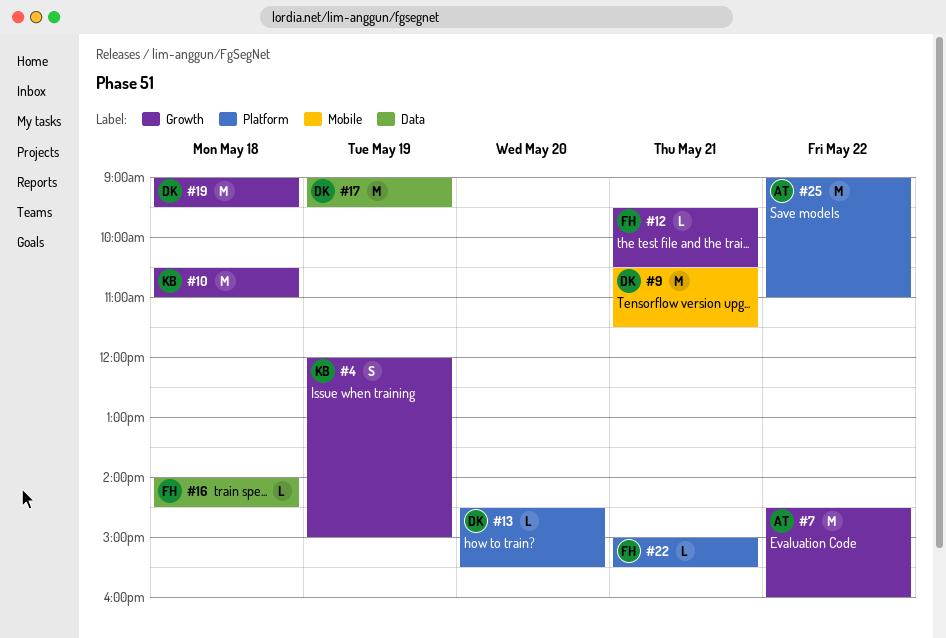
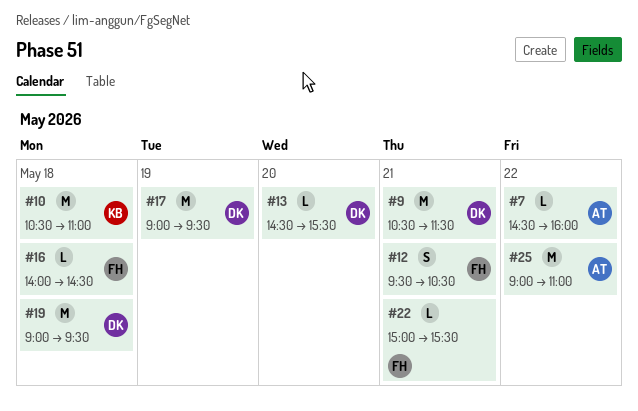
#4: present -> none
#7, estimate: M -> L
#12, estimate: L -> S

